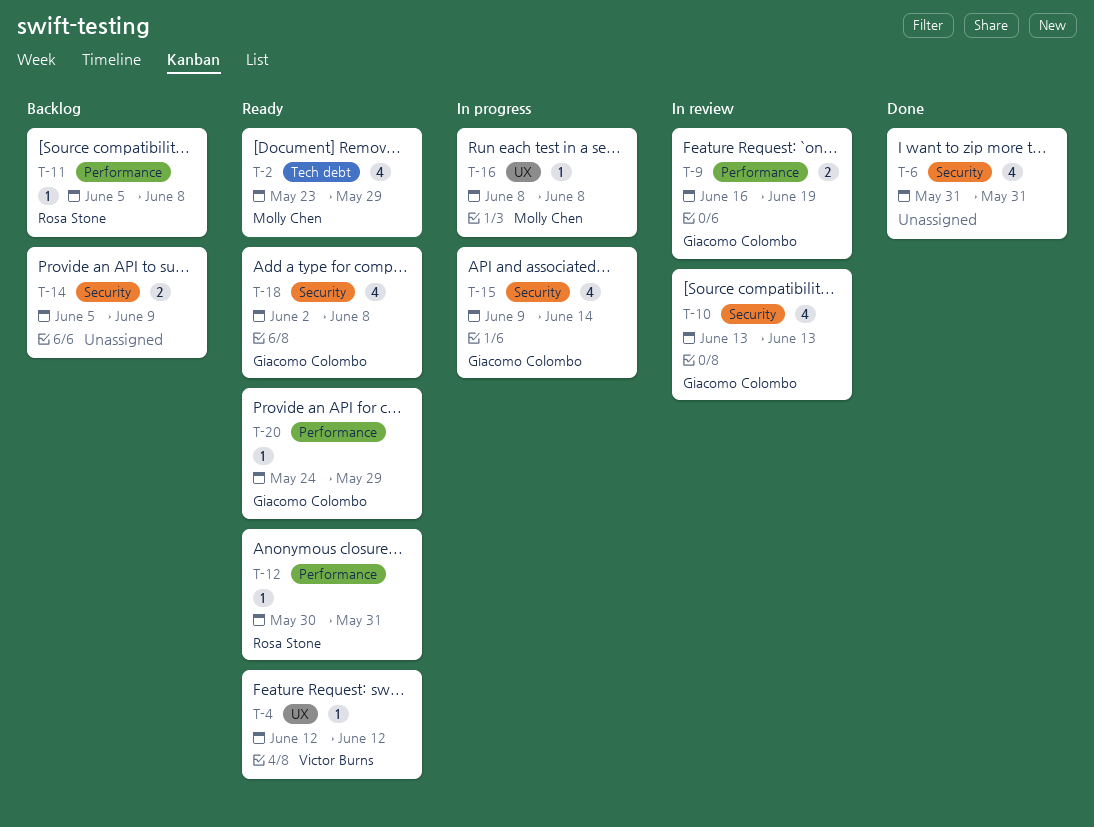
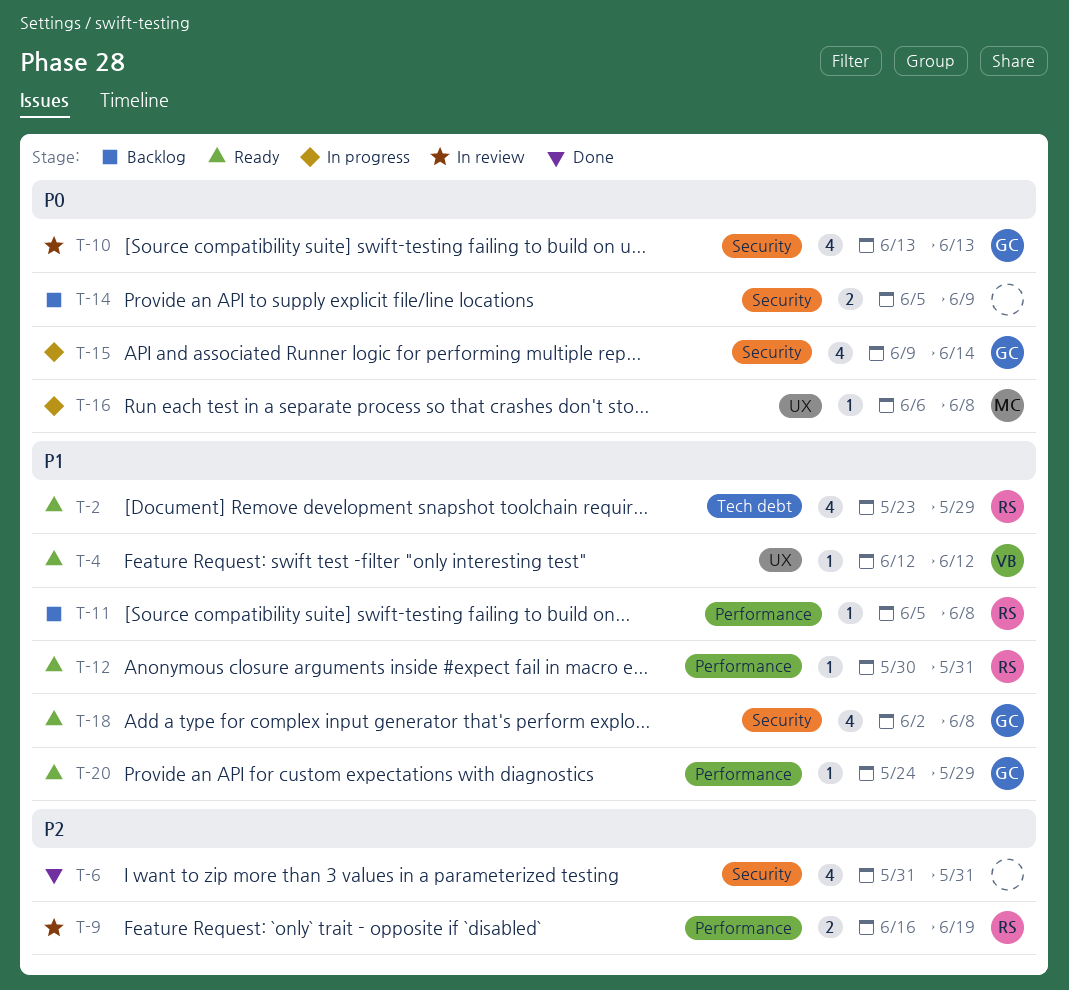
T-2, owner: Molly Chen -> Rosa Stone
T-9, owner: Giacomo Colombo -> Rosa Stone
T-16, start: Jun 8 -> Jun 6

